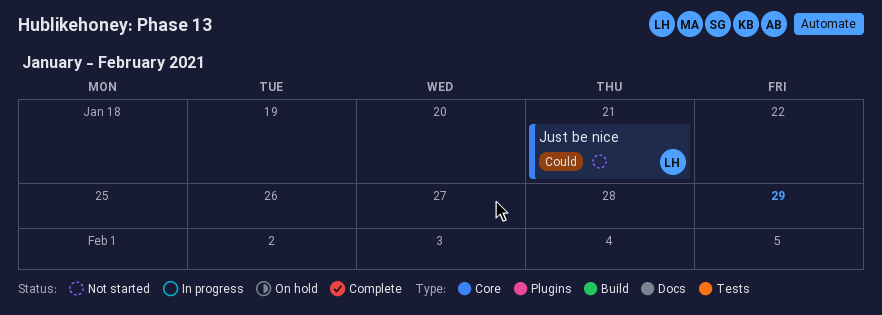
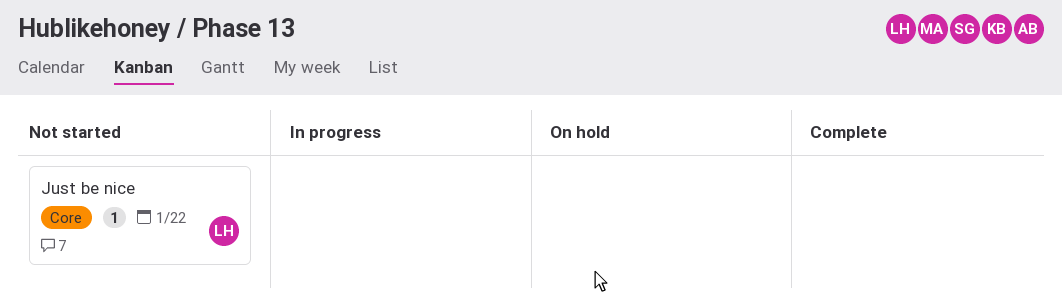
Just be nice, due: Jan 21 -> Jan 22

